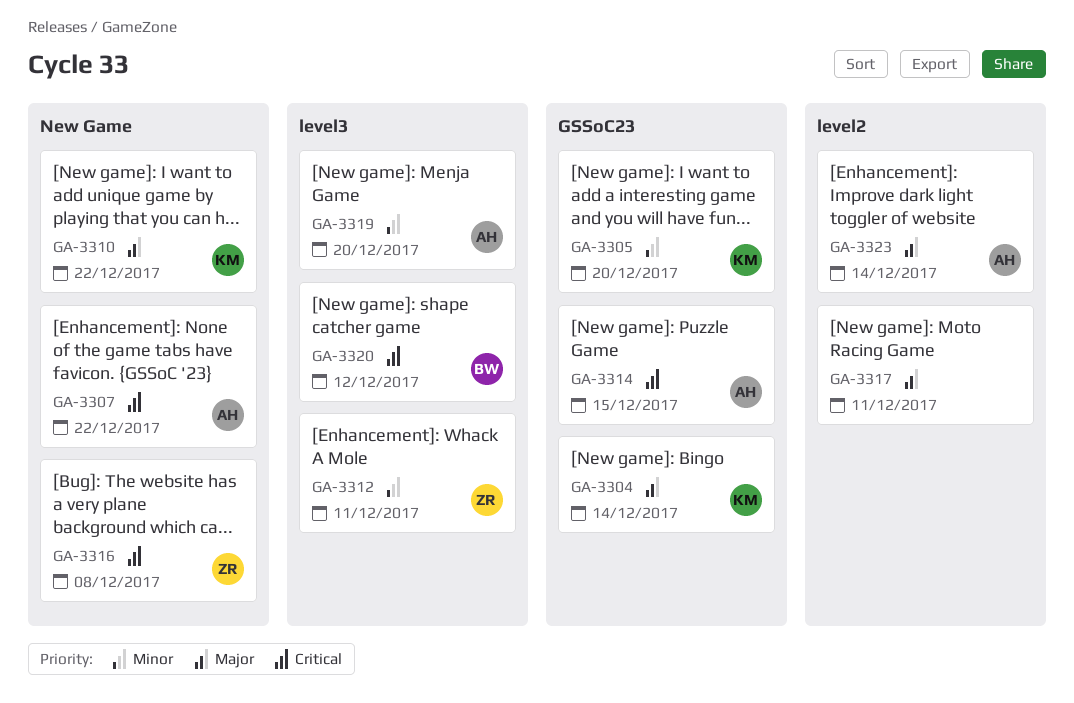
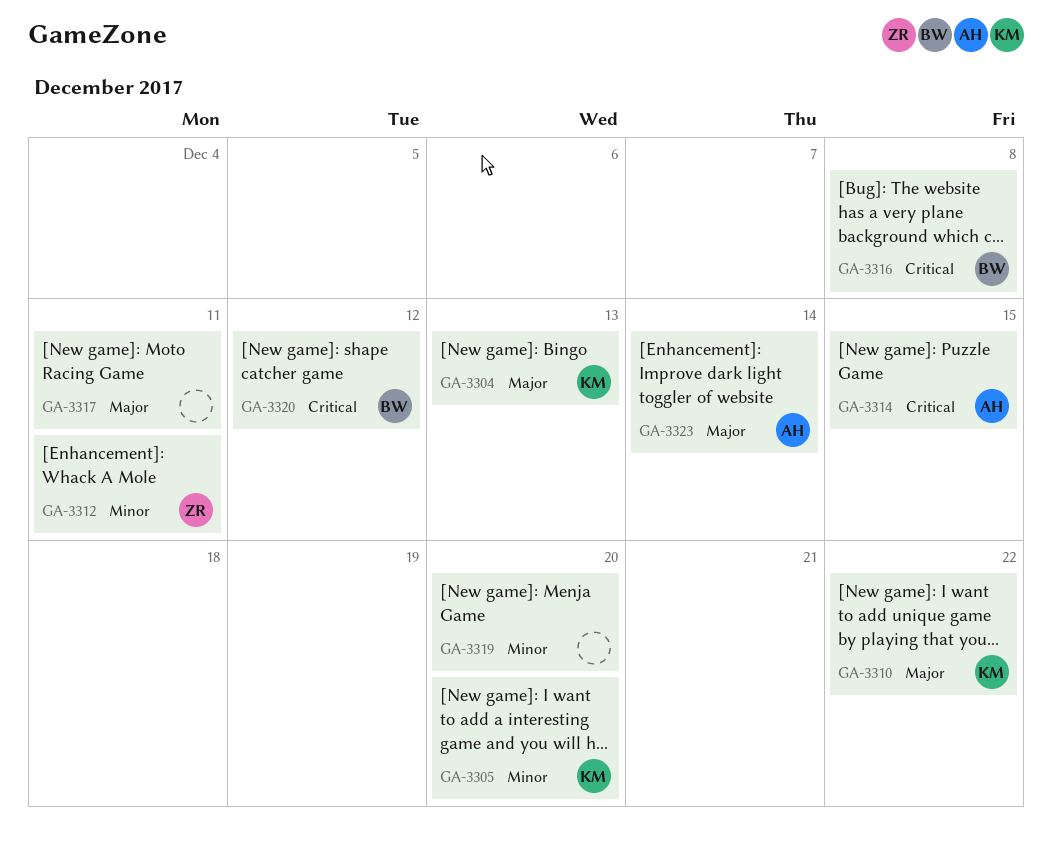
GA-3304, due: Dec 14 -> Dec 13
GA-3307: present -> none
GA-3316, owner: ZR -> BW
GA-3319, owner: AH -> none

